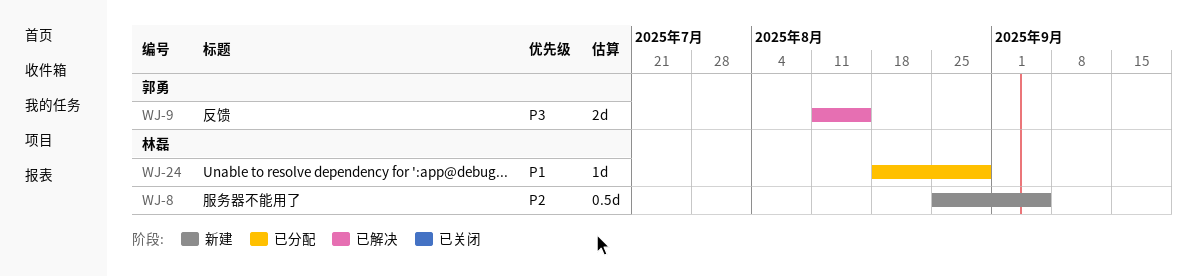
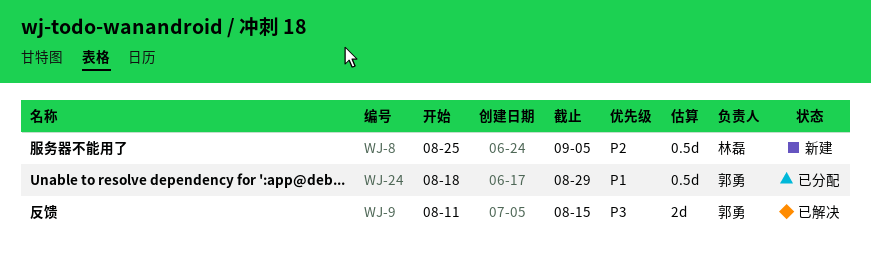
WJ-24, owner: 林磊 -> 郭勇
WJ-24, estimate: 1d -> 0.5d

